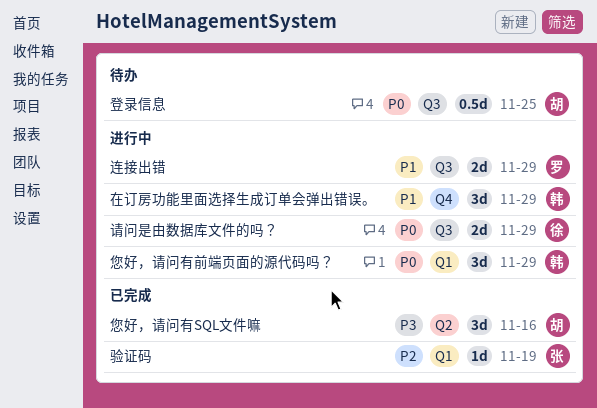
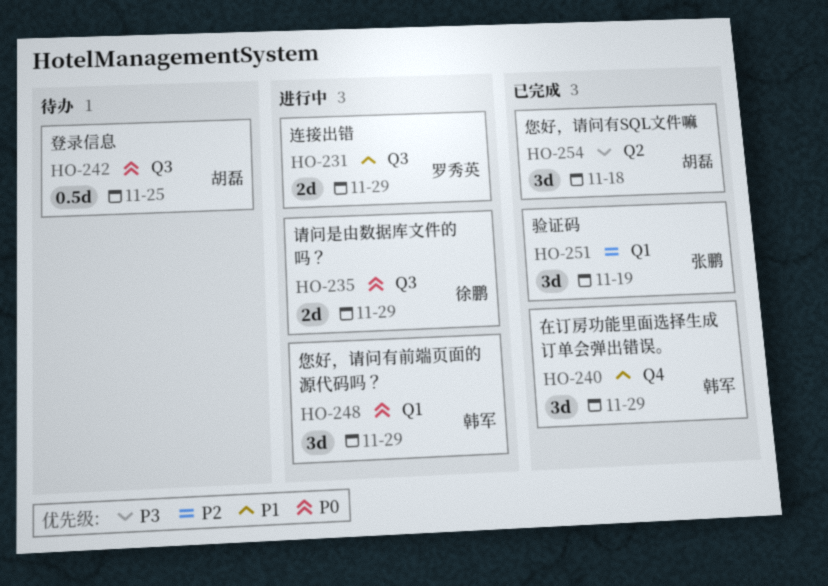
在订房功能里面选择生成订单会弹出错误。, status: 进行中 -> 已完成
您好，请问有SQL文件嘛, due: Nov 16 -> Nov 18
验证码, estimate: 1d -> 3d

